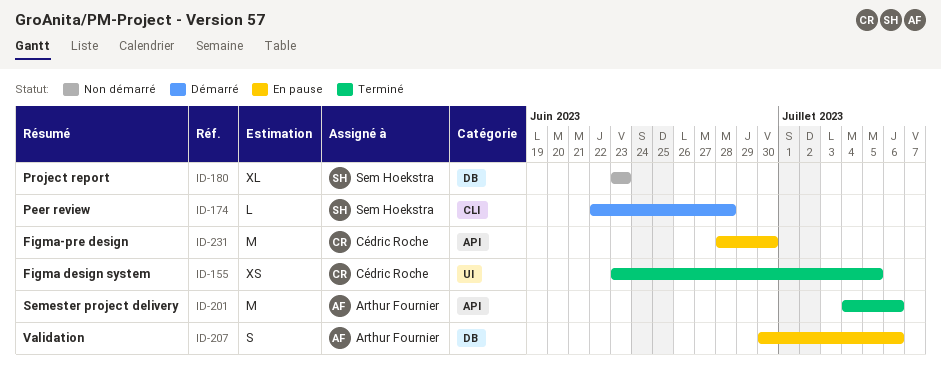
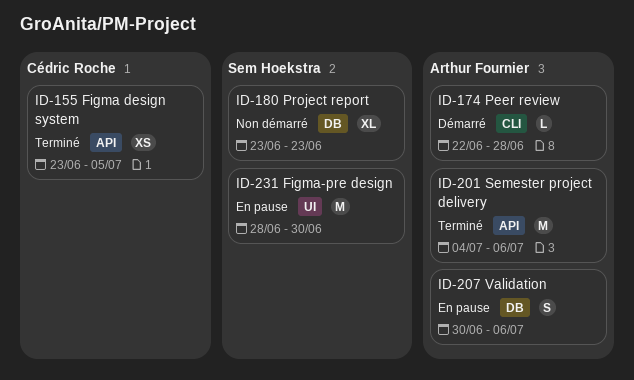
ID-155, label: UI -> API
ID-174, owner: Sem Hoekstra -> Arthur Fournier
ID-231, owner: Cédric Roche -> Sem Hoekstra
ID-231, label: API -> UI

